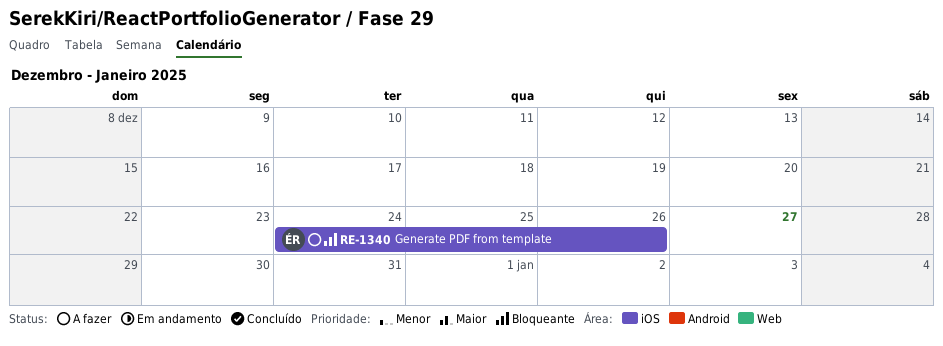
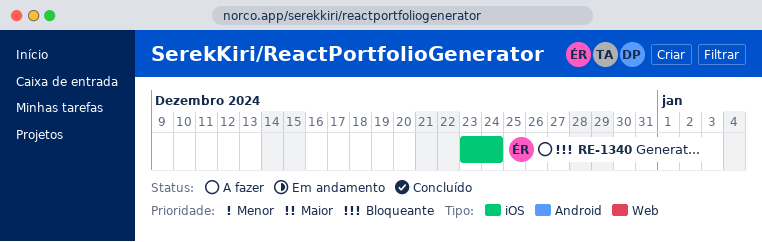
RE-1340, start: Dec 24 -> Dec 23
RE-1340, due: Dec 26 -> Dec 24

